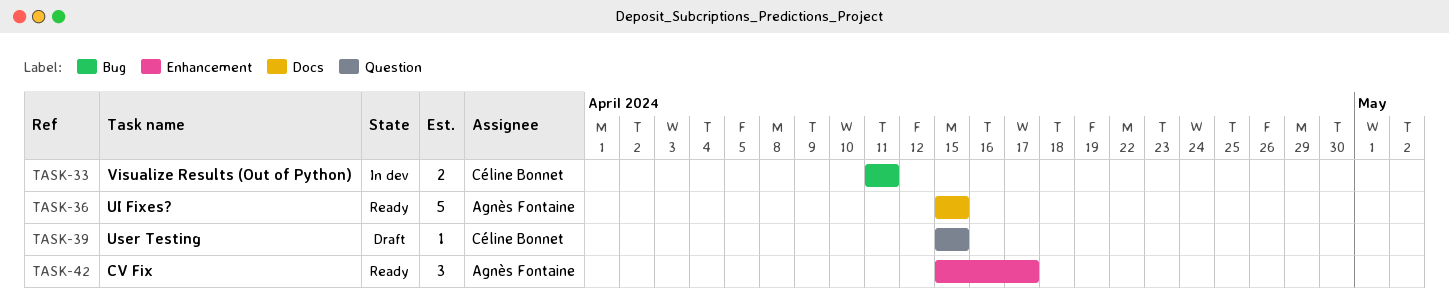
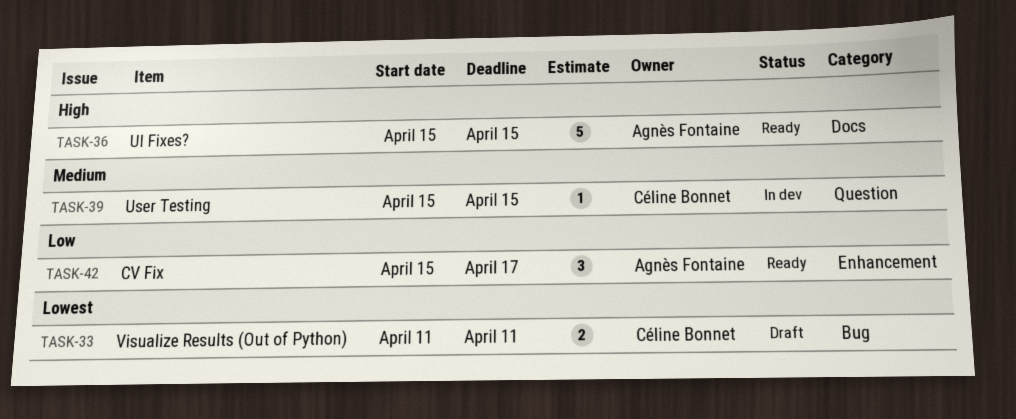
TASK-33, status: In dev -> Draft
TASK-39, status: Draft -> In dev

